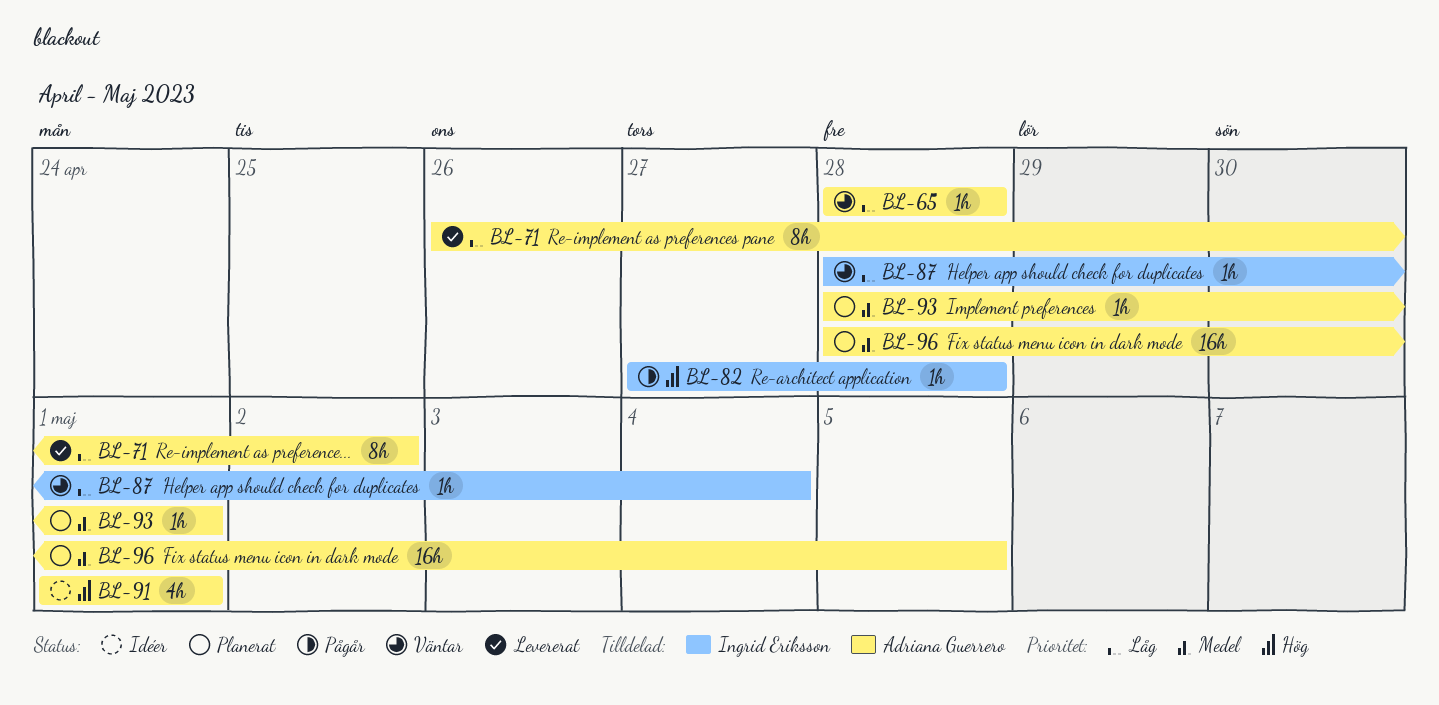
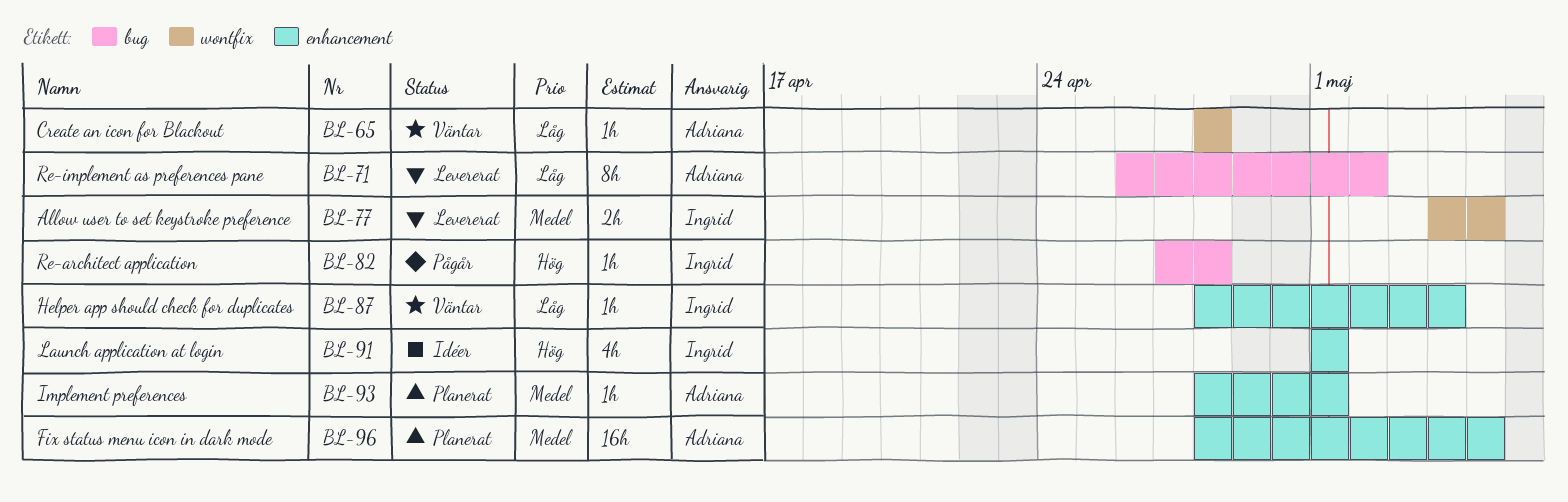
BL-77: none -> present
BL-91, owner: Adriana Guerrero -> Ingrid Eriksson

